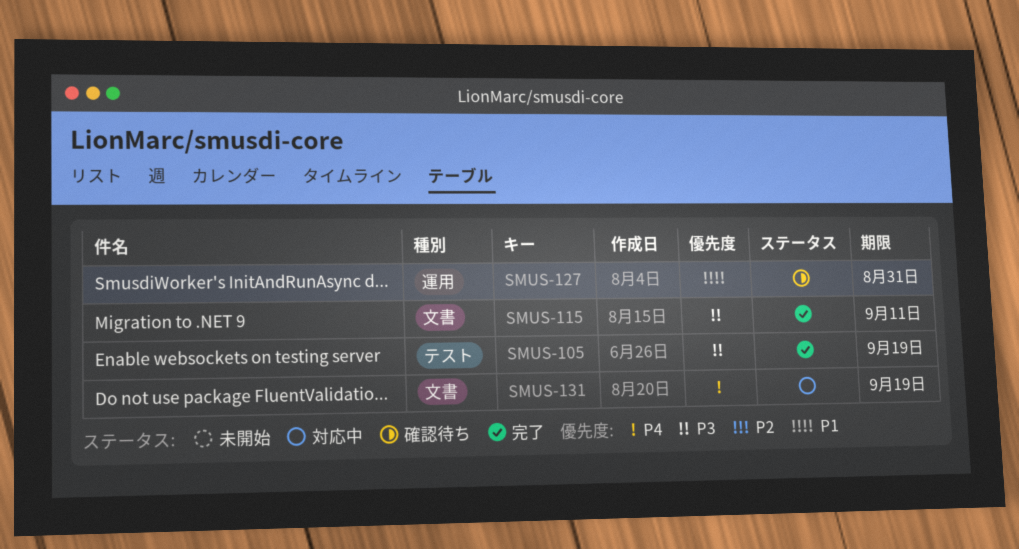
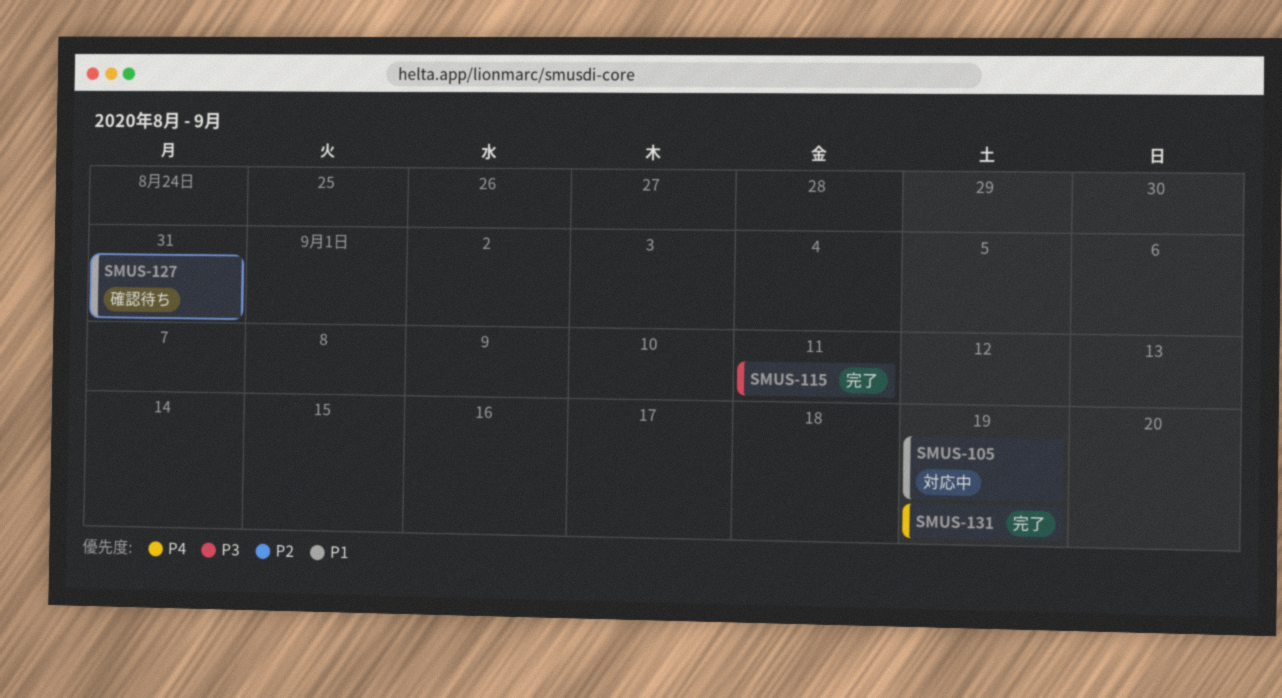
SMUS-105, status: 完了 -> 対応中
SMUS-105, priority: P3 -> P1
SMUS-131, status: 対応中 -> 完了

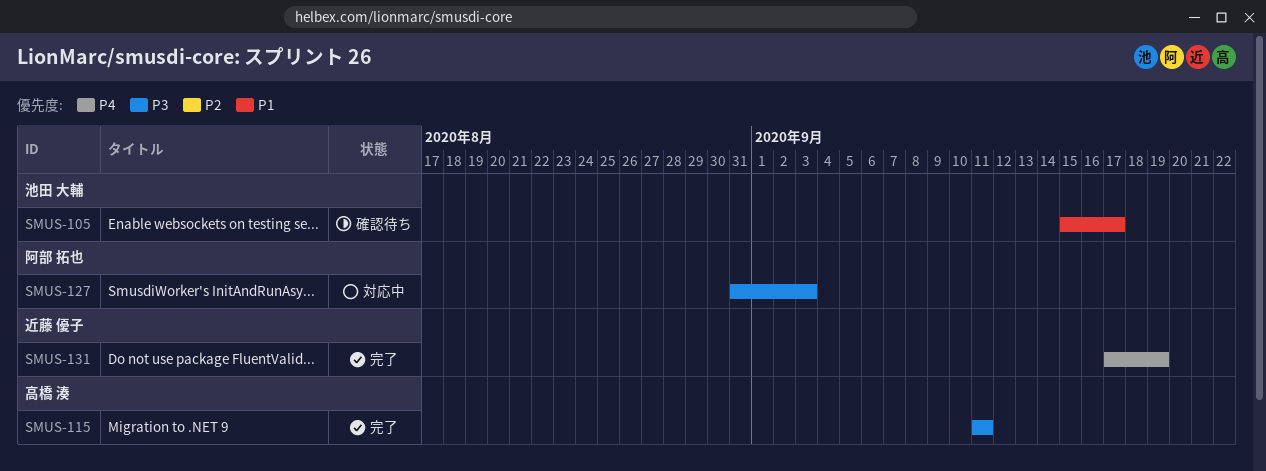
SMUS-105, status: 対応中 -> 確認待ち
SMUS-105, due: Sep 19 -> Sep 17
SMUS-127, status: 確認待ち -> 対応中
SMUS-127, priority: P1 -> P3
SMUS-127, due: Aug 31 -> Sep 3

